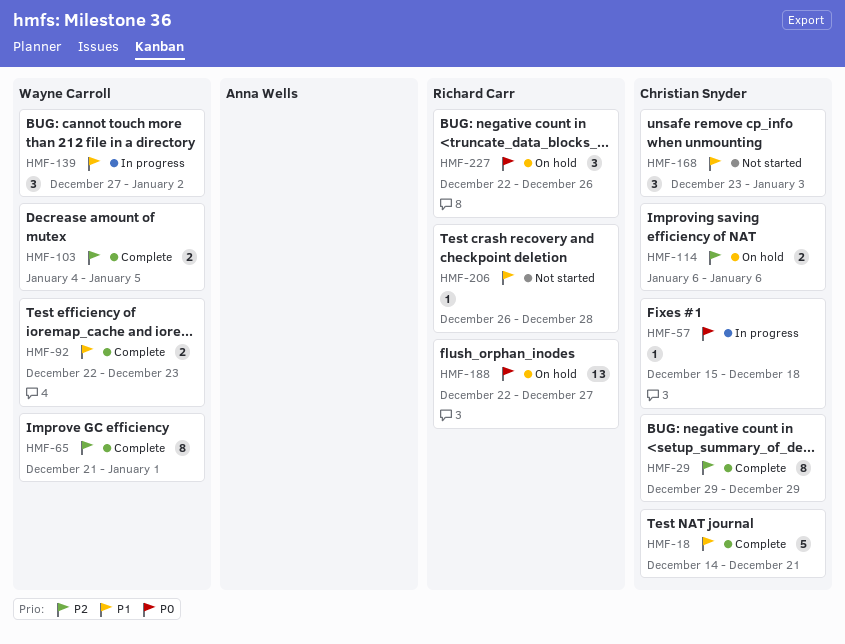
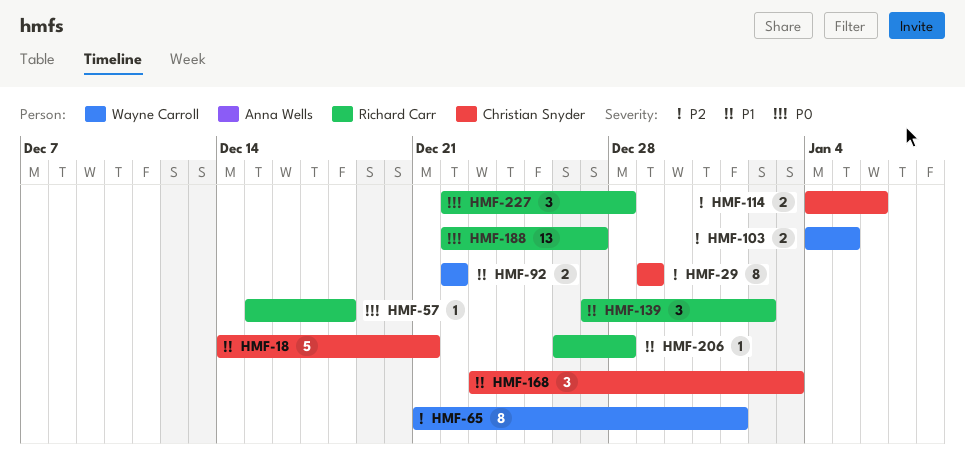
HMF-57, owner: Christian Snyder -> Richard Carr
HMF-92, due: Dec 23 -> Dec 22
HMF-114, start: Jan 6 -> Jan 4
HMF-139, owner: Wayne Carroll -> Richard Carr
HMF-227, due: Dec 26 -> Dec 28

